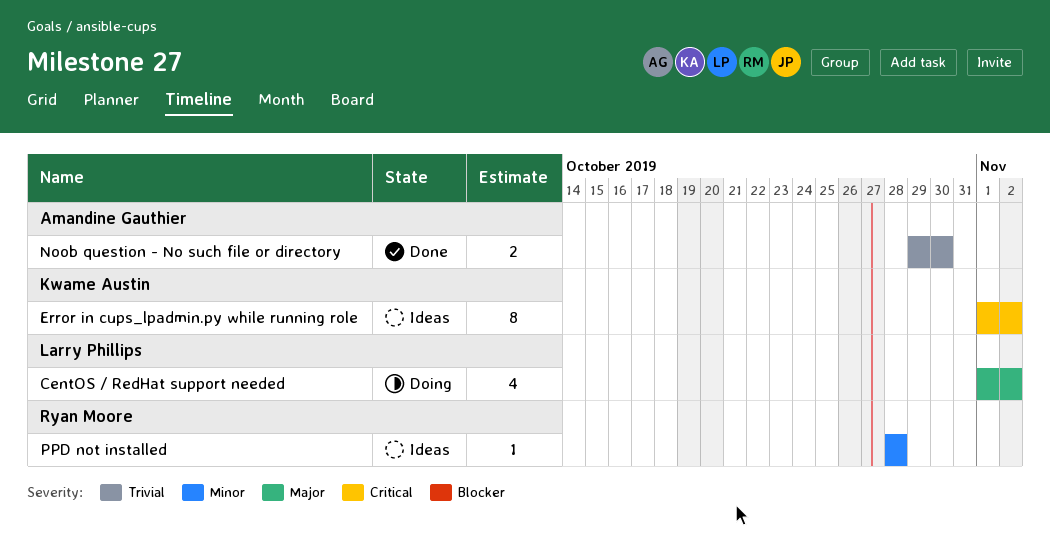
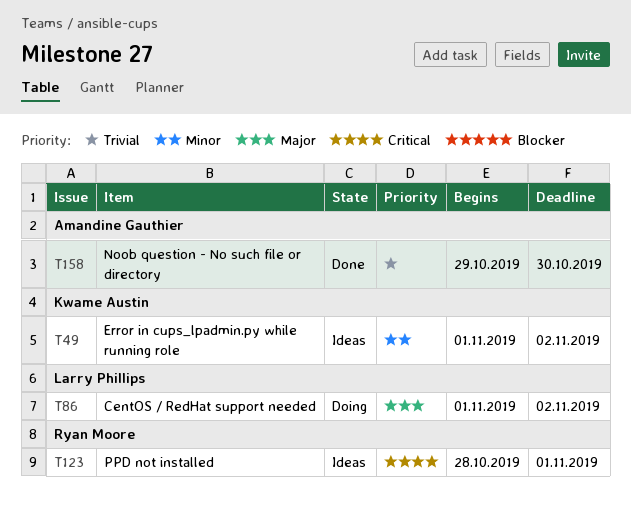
Error in cups_lpadmin.py while running role, priority: Critical -> Minor
PPD not installed, priority: Minor -> Critical
PPD not installed, due: Oct 28 -> Nov 1

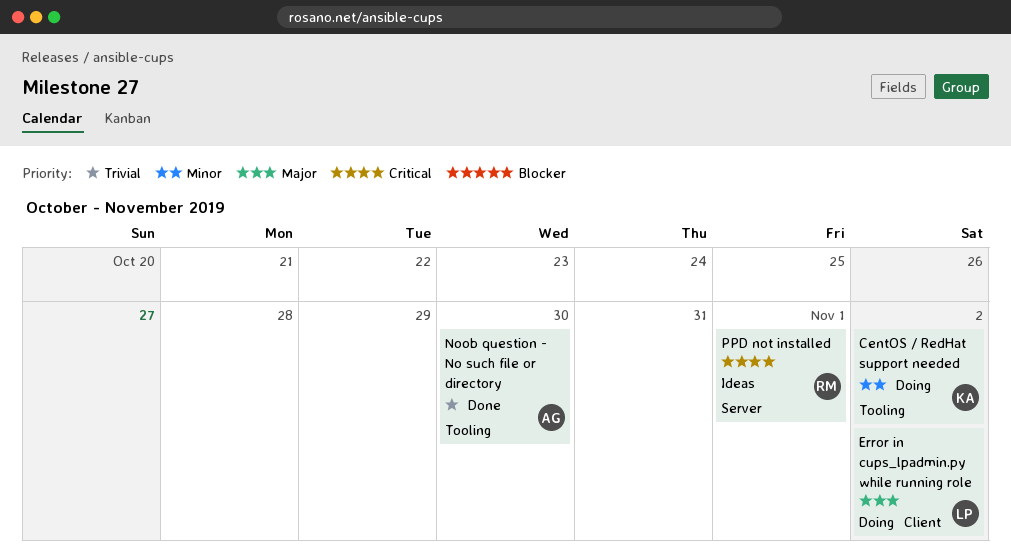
CentOS / RedHat support needed, owner: Larry Phillips -> Kwame Austin
CentOS / RedHat support needed, priority: Major -> Minor
Error in cups_lpadmin.py while running role, status: Ideas -> Doing
Error in cups_lpadmin.py while running role, owner: Kwame Austin -> Larry Phillips
Error in cups_lpadmin.py while running role, priority: Minor -> Major

